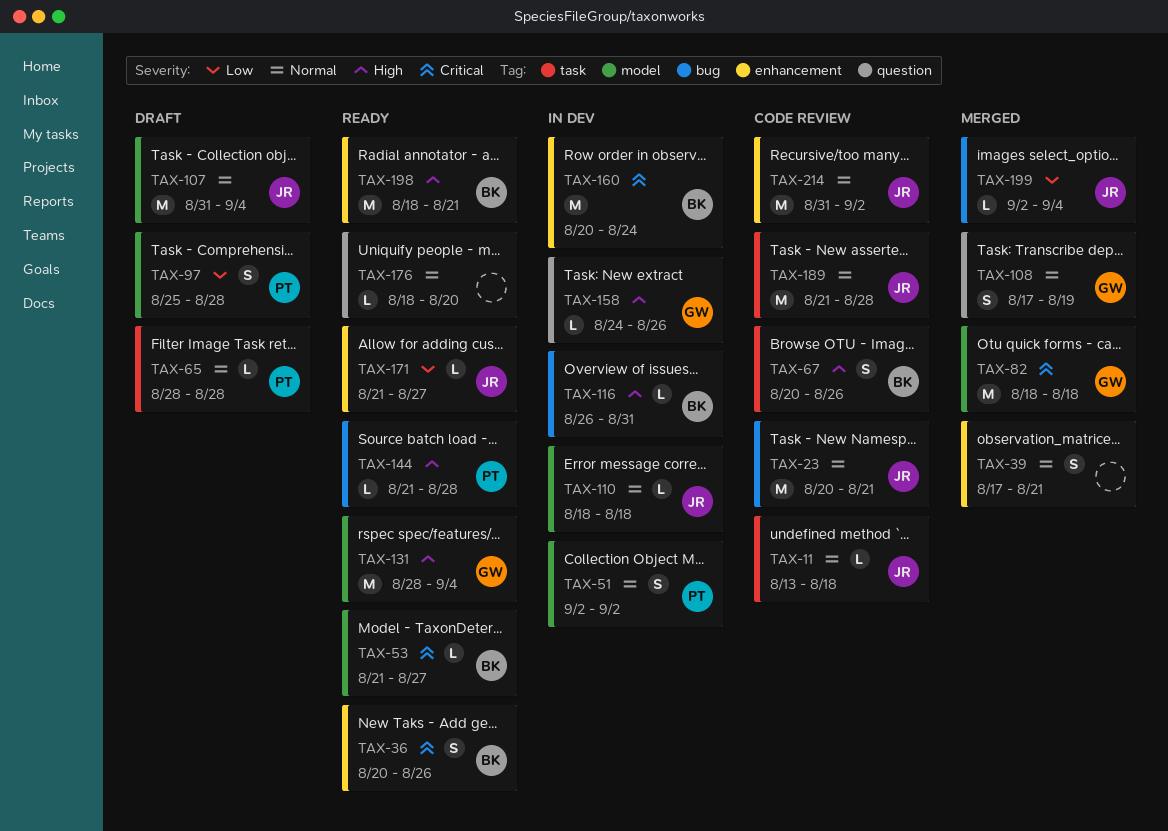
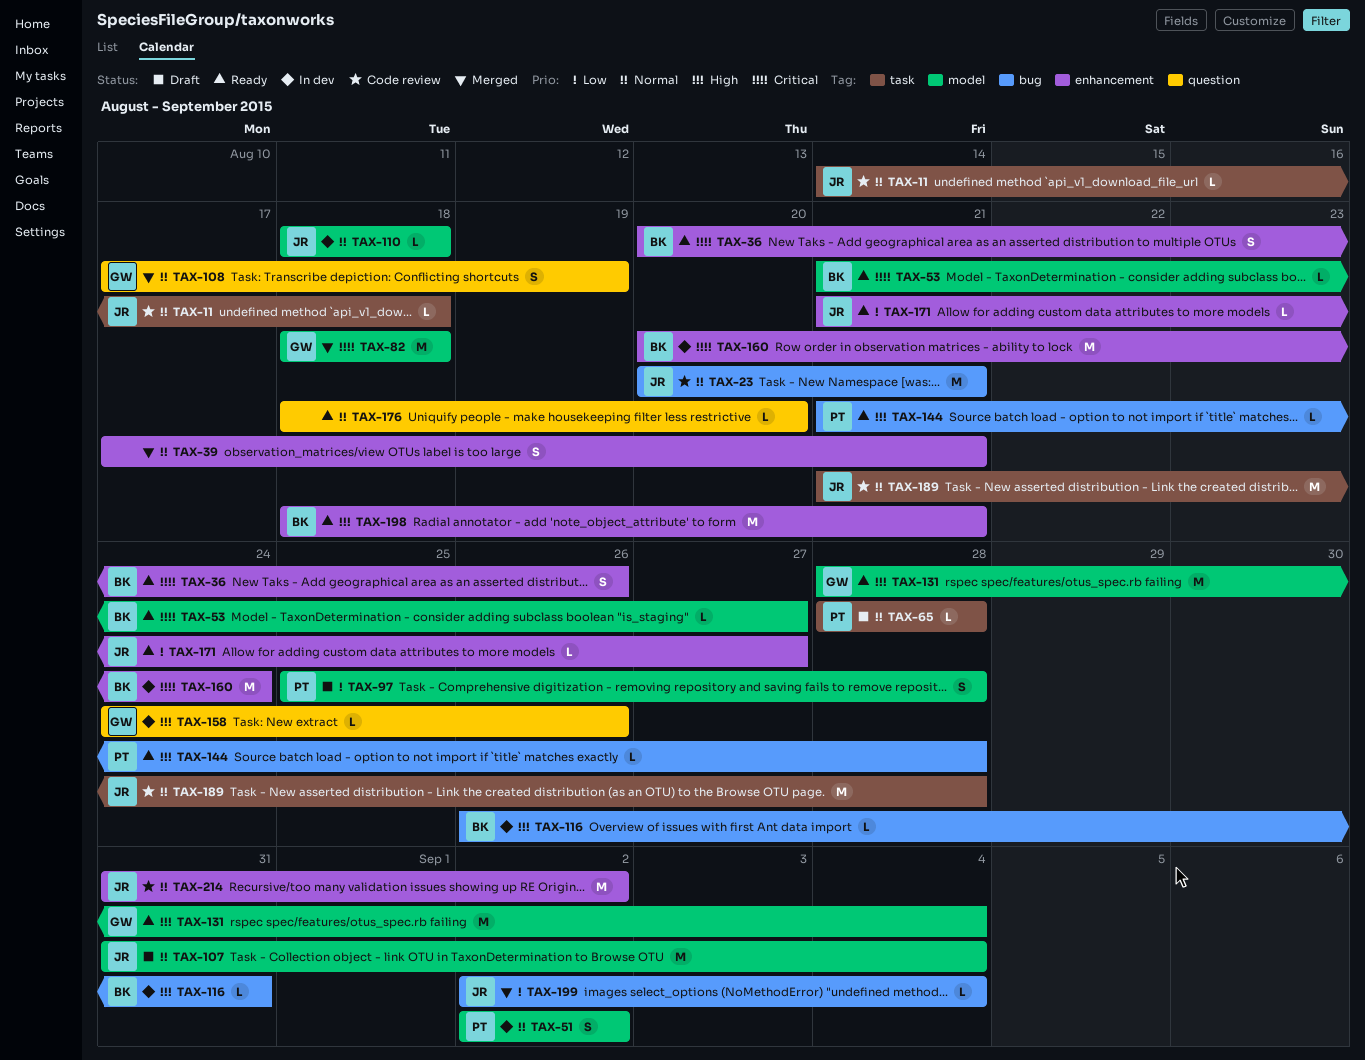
TAX-11, start: Aug 13 -> Aug 14
TAX-67: present -> none

